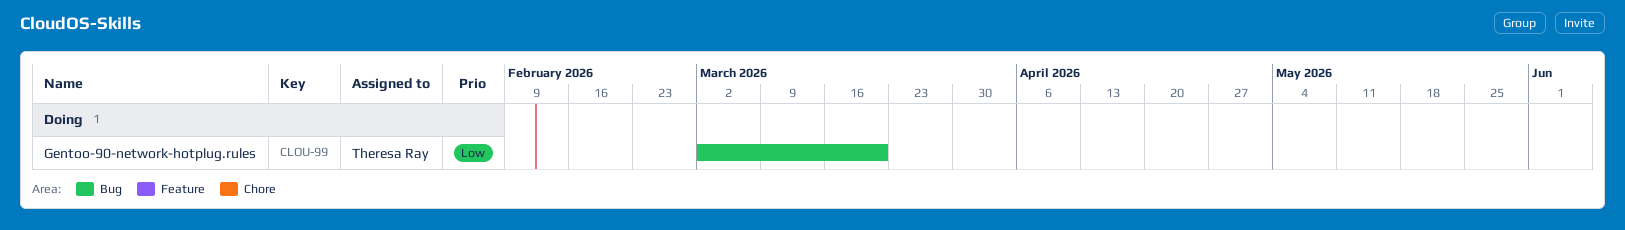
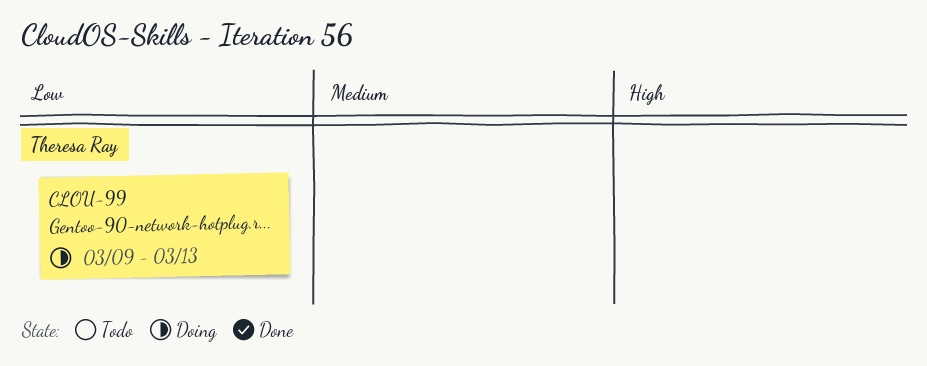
CLOU-99, start: Mar 2 -> Mar 9
CLOU-99, due: Mar 20 -> Mar 13

